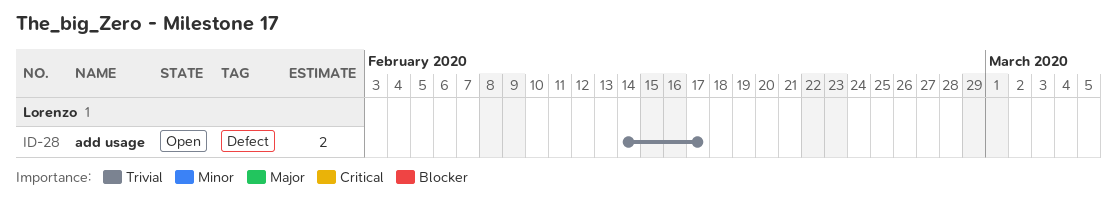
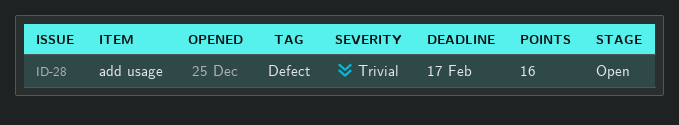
ID-28, estimate: 2 -> 16

